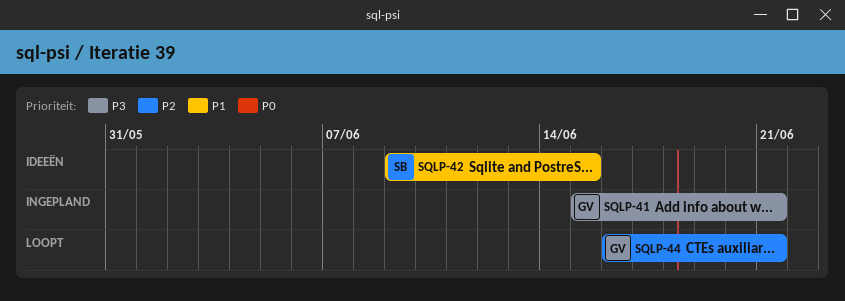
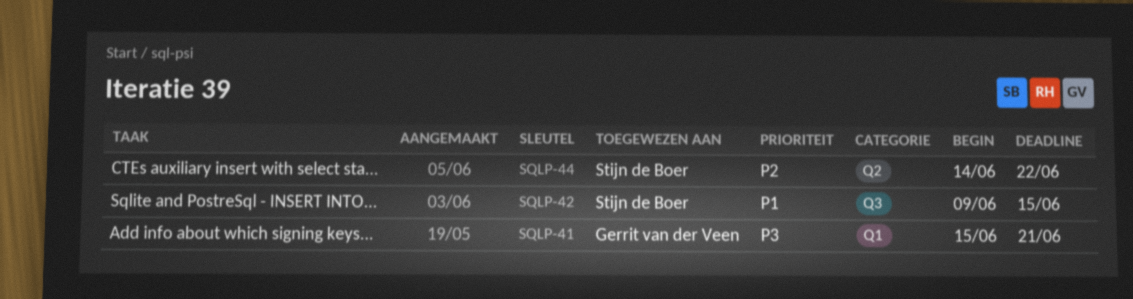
SQLP-44, owner: Gerrit van der Veen -> Stijn de Boer
SQLP-44, start: Jun 16 -> Jun 14
SQLP-44, due: Jun 21 -> Jun 22

